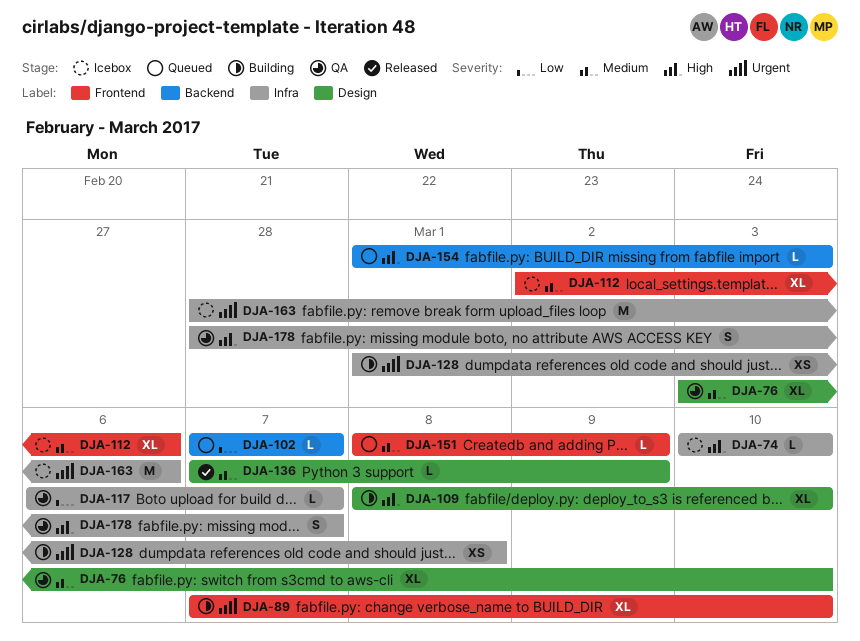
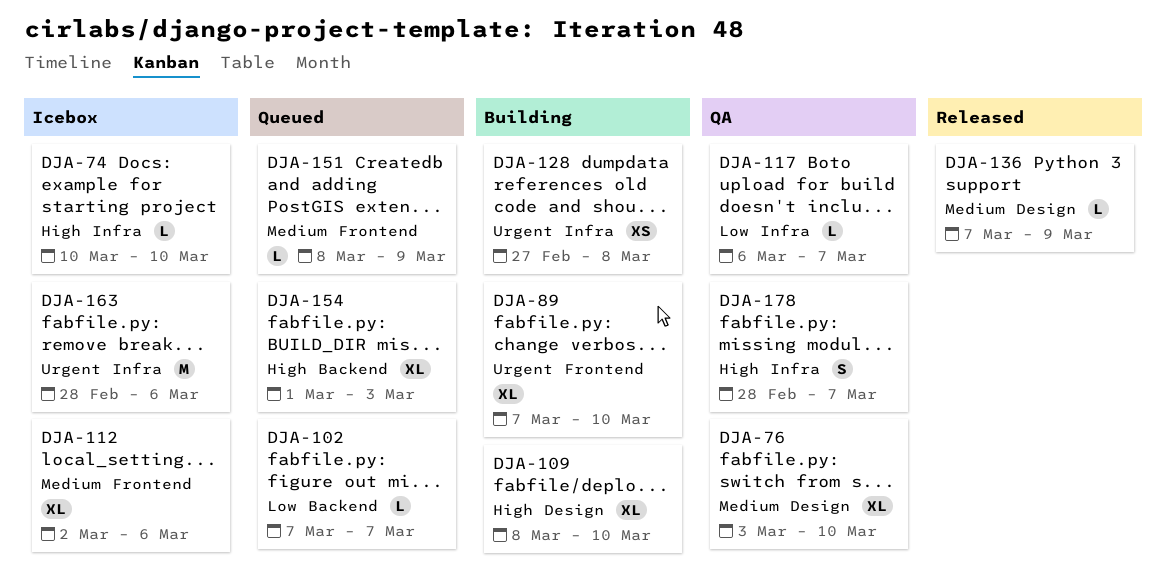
DJA-128, start: Mar 1 -> Feb 27
DJA-154, estimate: L -> XL

